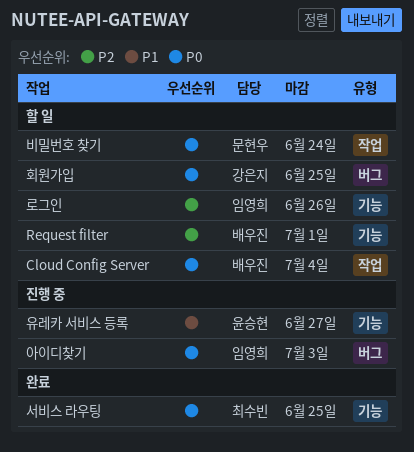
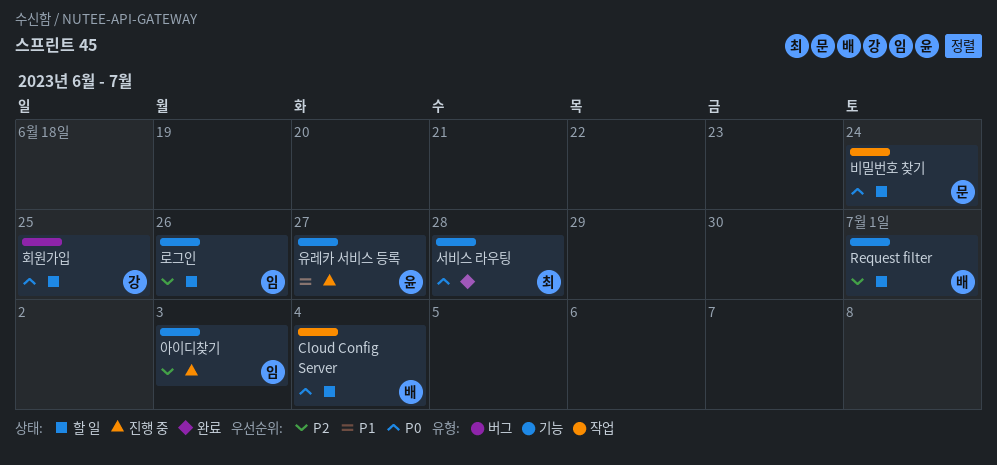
서비스 라우팅, due: Jun 25 -> Jun 28
아이디찾기, priority: P0 -> P2
아이디찾기, label: 버그 -> 기능

